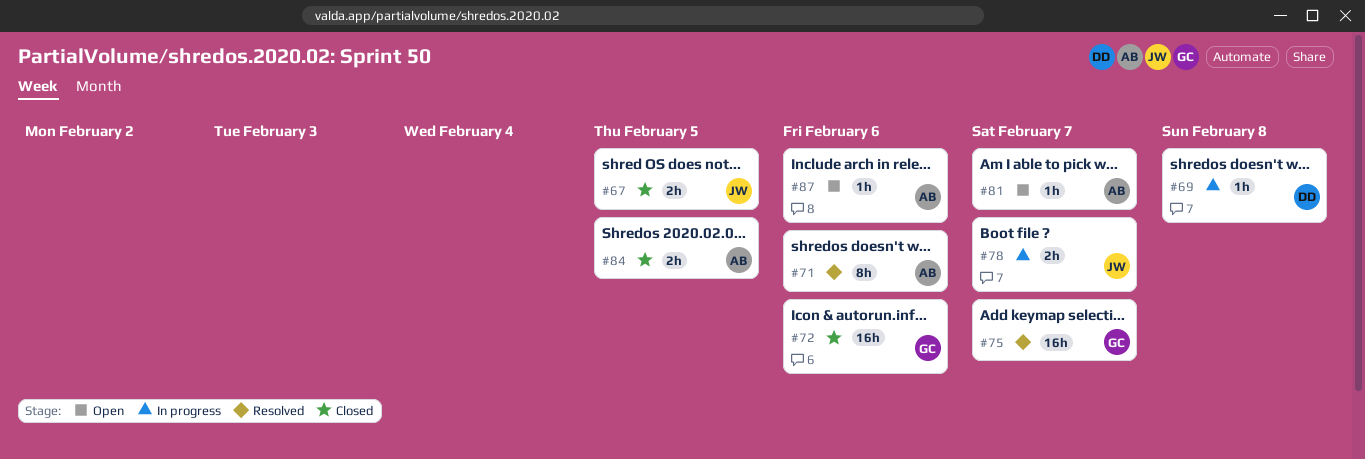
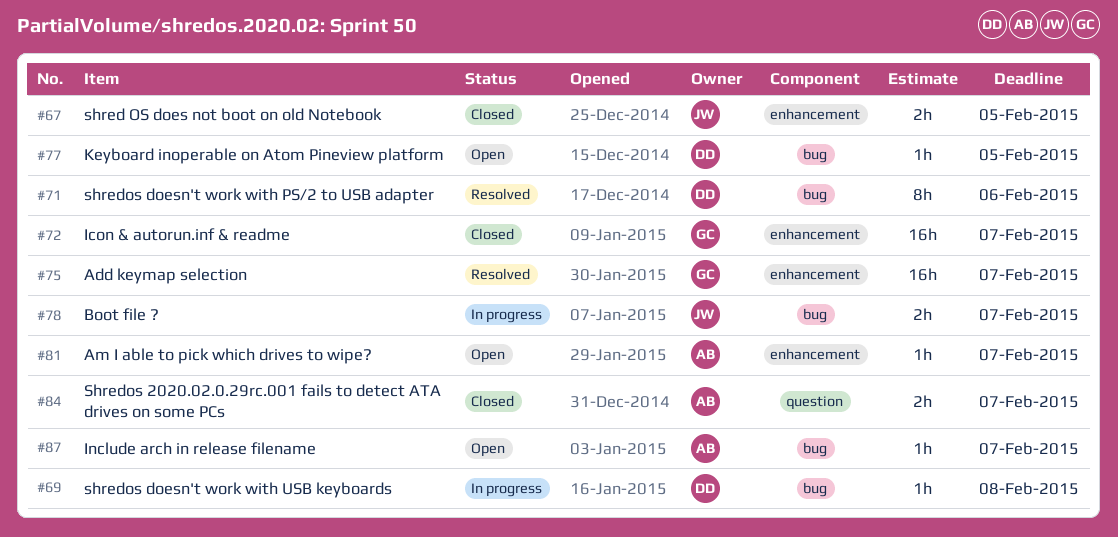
#71, owner: AB -> DD
#72, due: Feb 6 -> Feb 7
#77: none -> present
#84, due: Feb 5 -> Feb 7
#87, due: Feb 6 -> Feb 7

